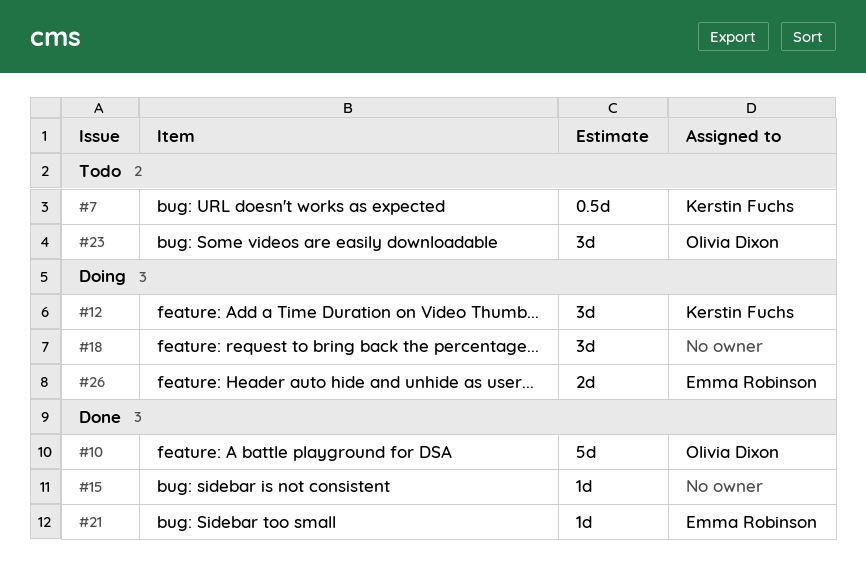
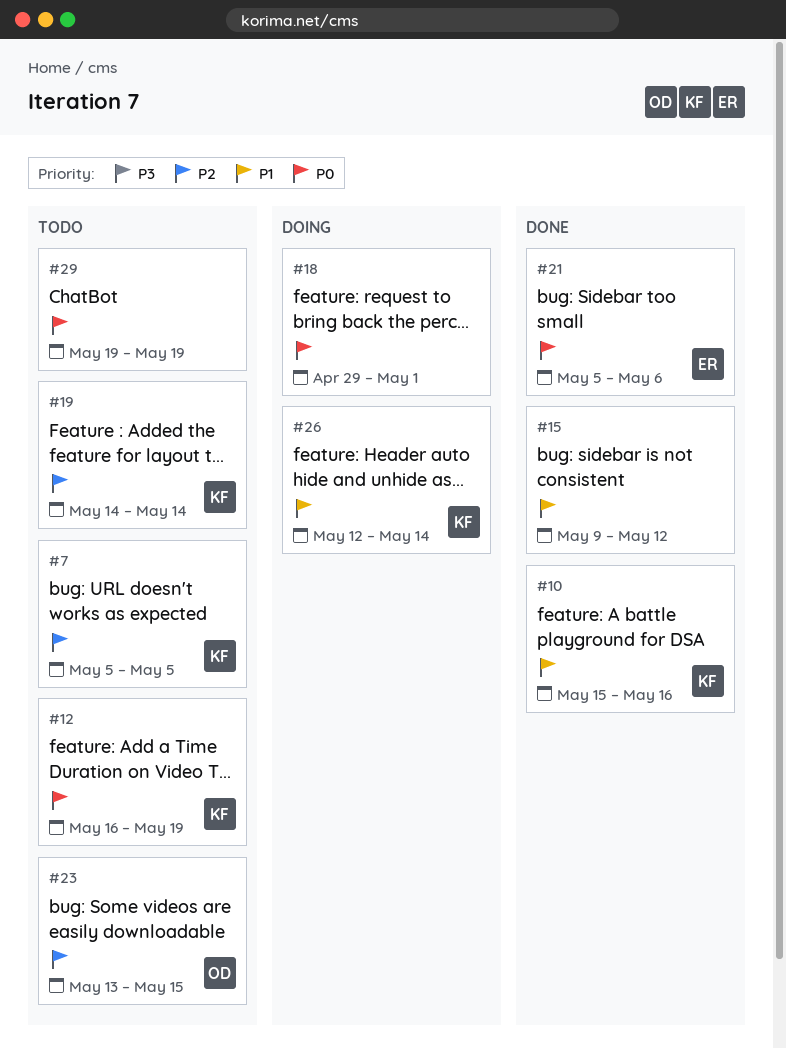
#10, owner: Olivia Dixon -> Kerstin Fuchs
#12, status: Doing -> Todo
#19: none -> present
#26, owner: Emma Robinson -> Kerstin Fuchs
#29: none -> present

